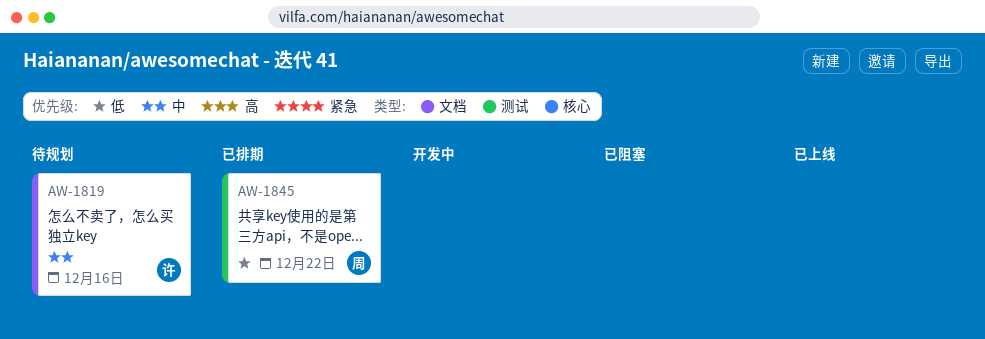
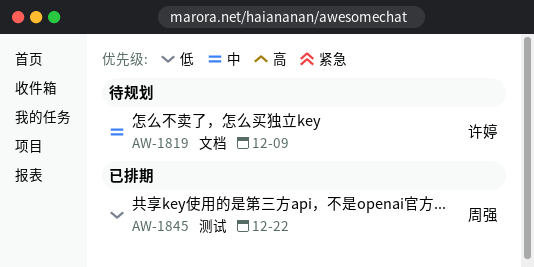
AW-1819, due: Dec 16 -> Dec 9

